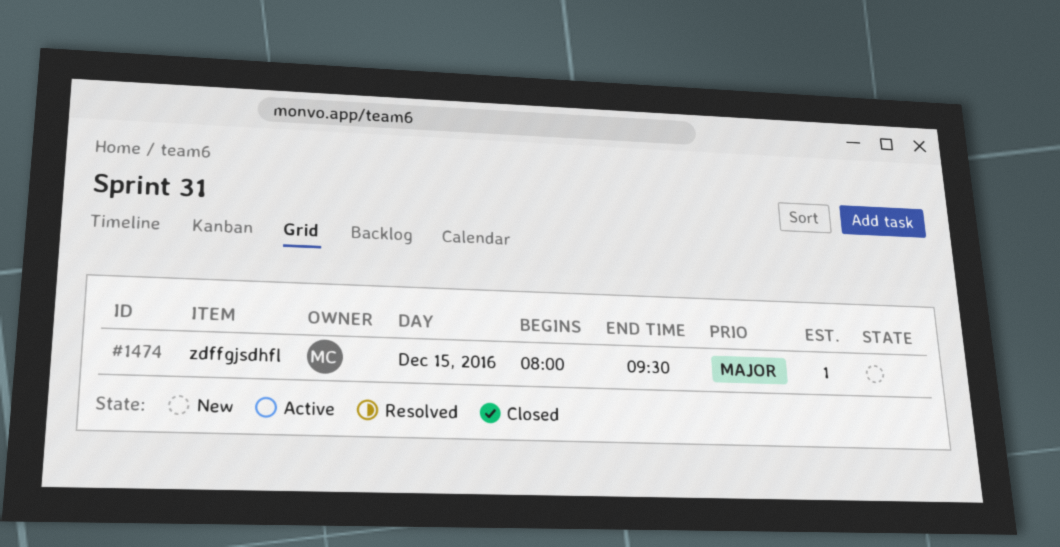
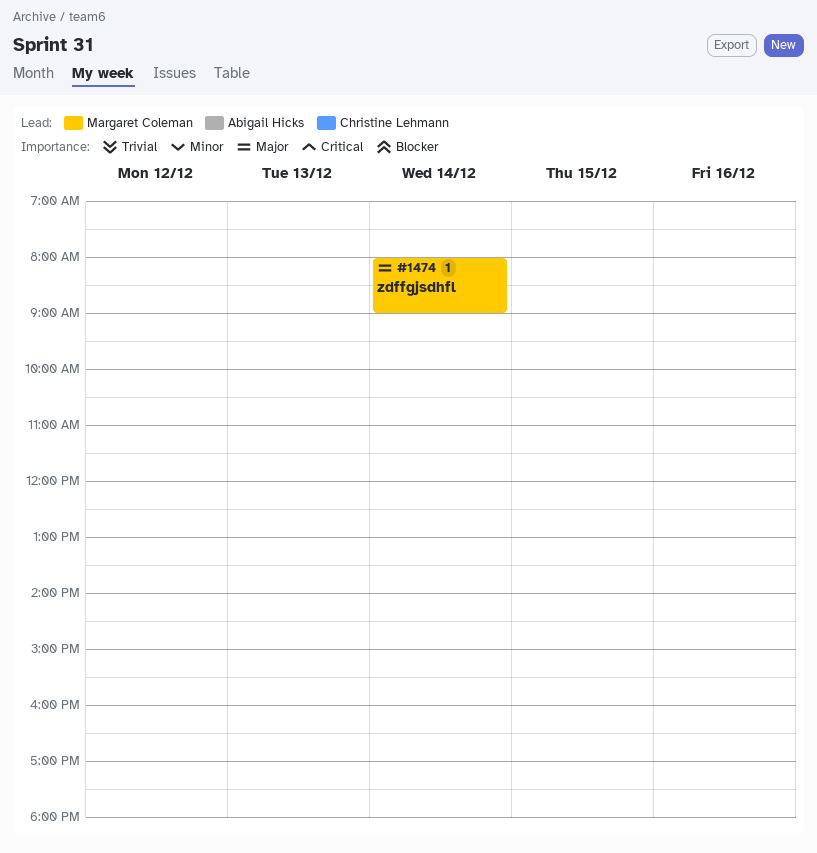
#1474, day: Dec 15 -> Dec 14
#1474, ends: 09:30 -> 09:00

